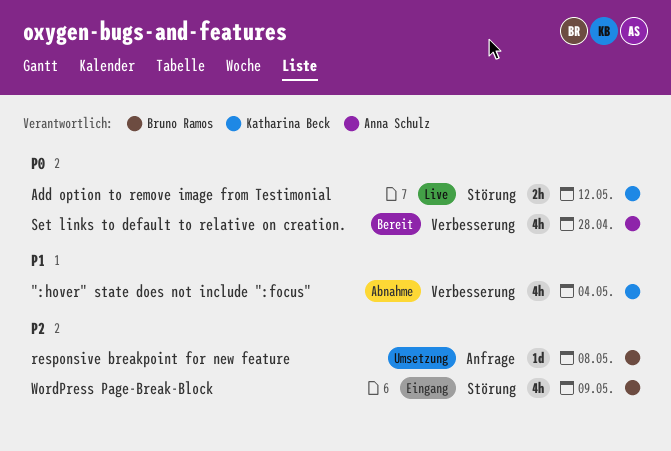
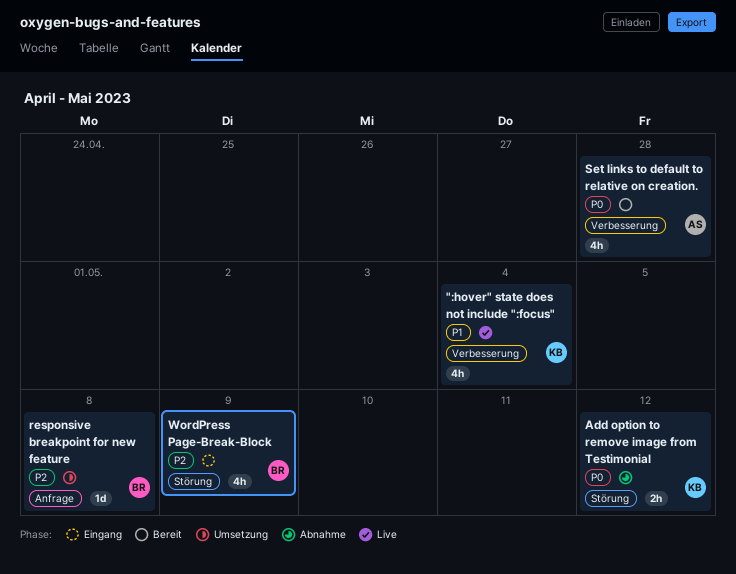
":hover" state does not include ":focus", status: Abnahme -> Live
Add option to remove image from Testimonial, status: Live -> Abnahme

